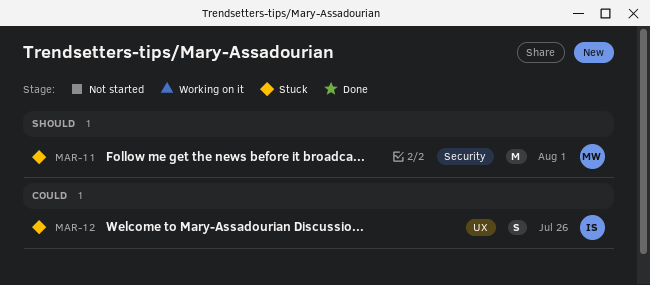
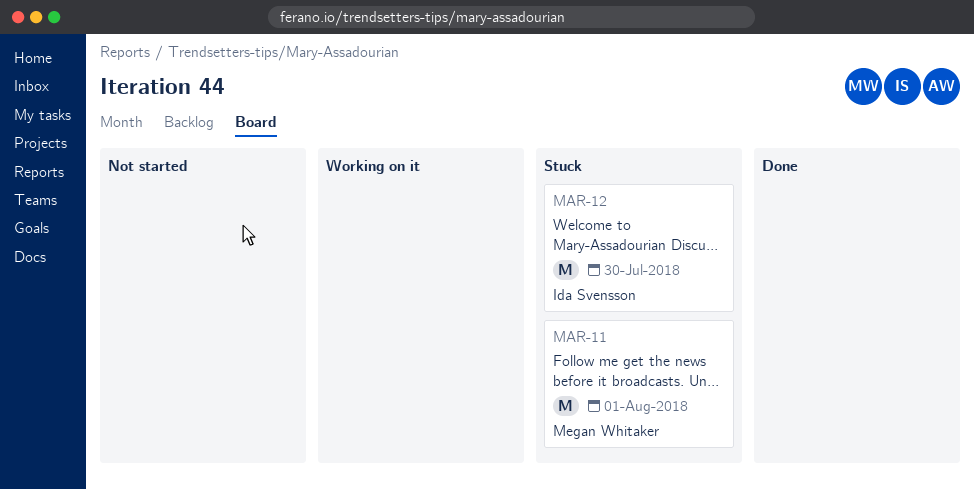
MAR-12, estimate: S -> M
MAR-12, due: Jul 26 -> Jul 30

